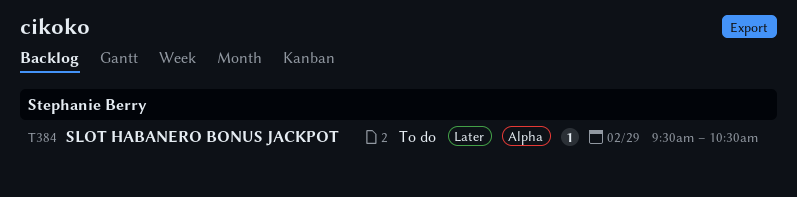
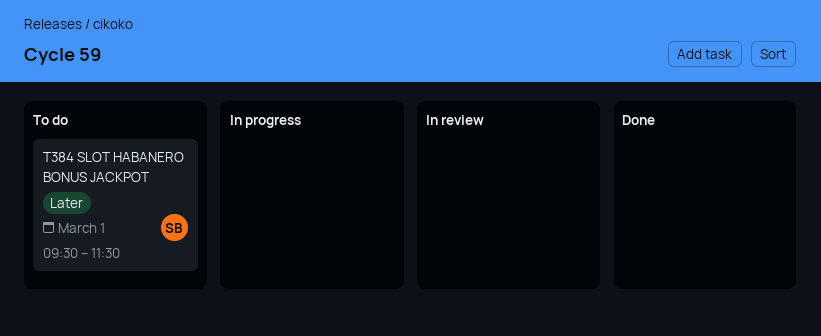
T384, day: Feb 29 -> Mar 1
T384, ends: 10:30 -> 11:30

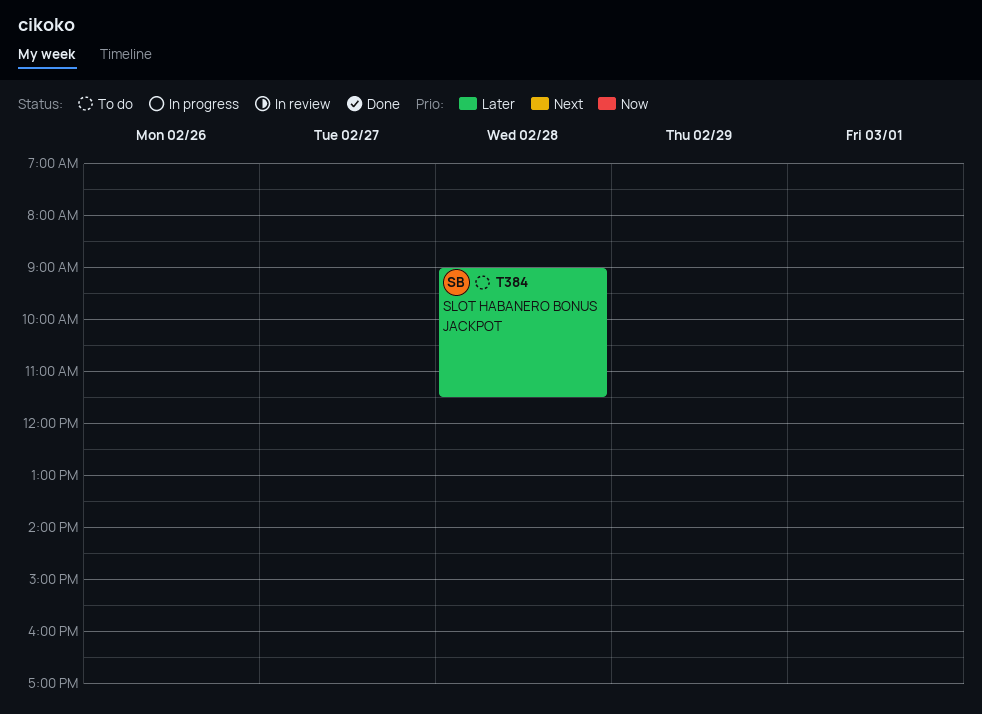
T384, day: Mar 1 -> Feb 28
T384, begins: 09:30 -> 09:00

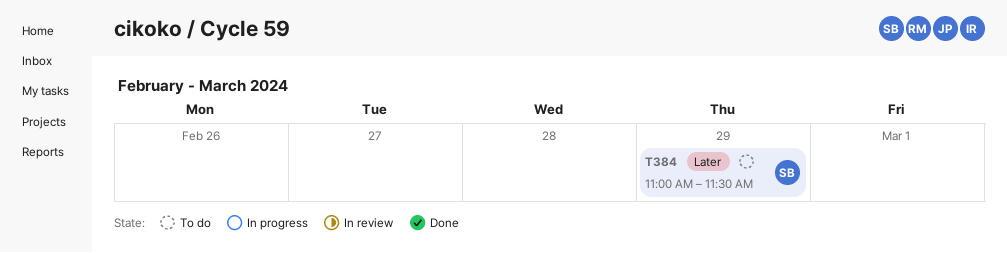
T384, day: Feb 28 -> Feb 29
T384, begins: 09:00 -> 11:00

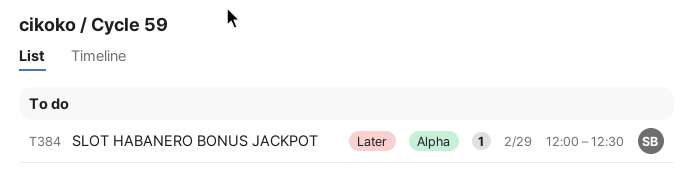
T384, begins: 11:00 -> 12:00
T384, ends: 11:30 -> 12:30

